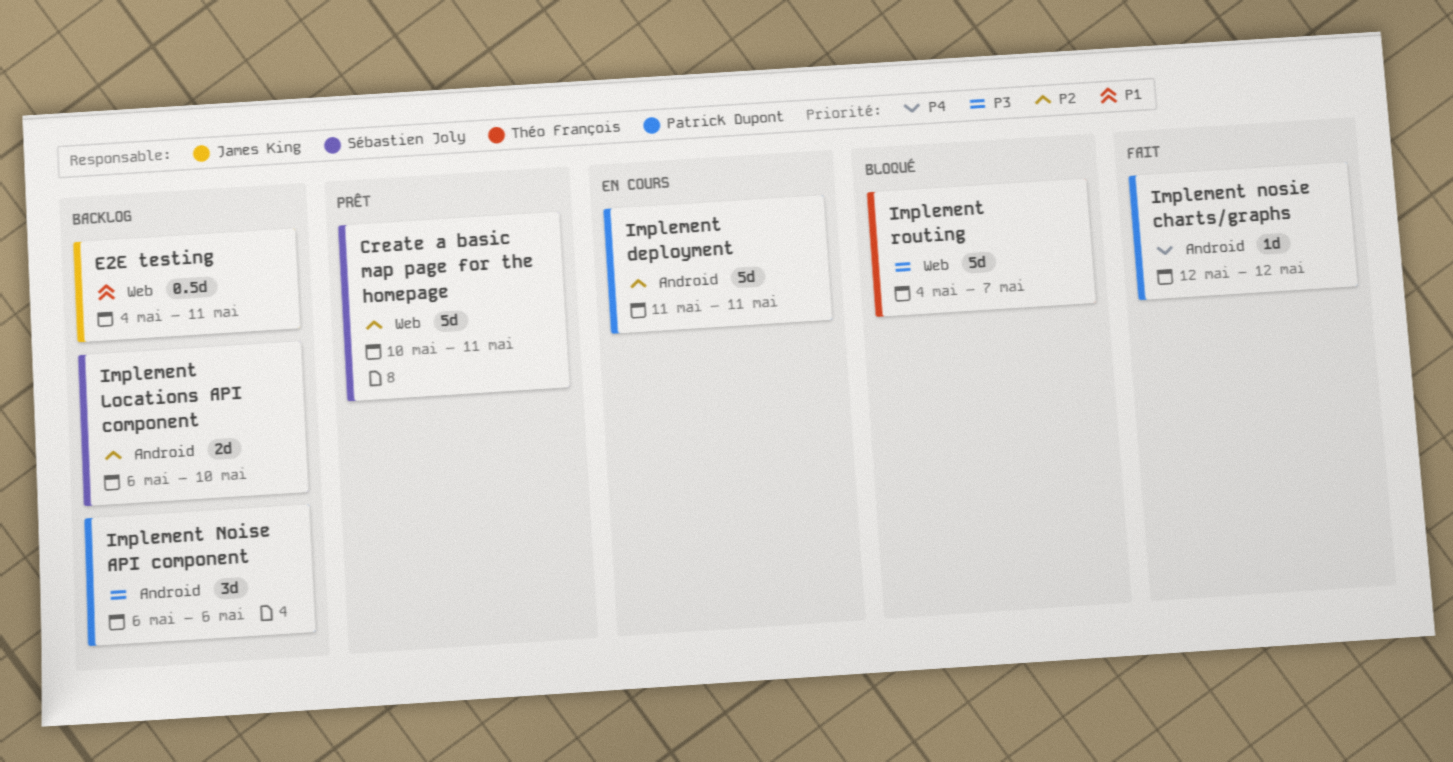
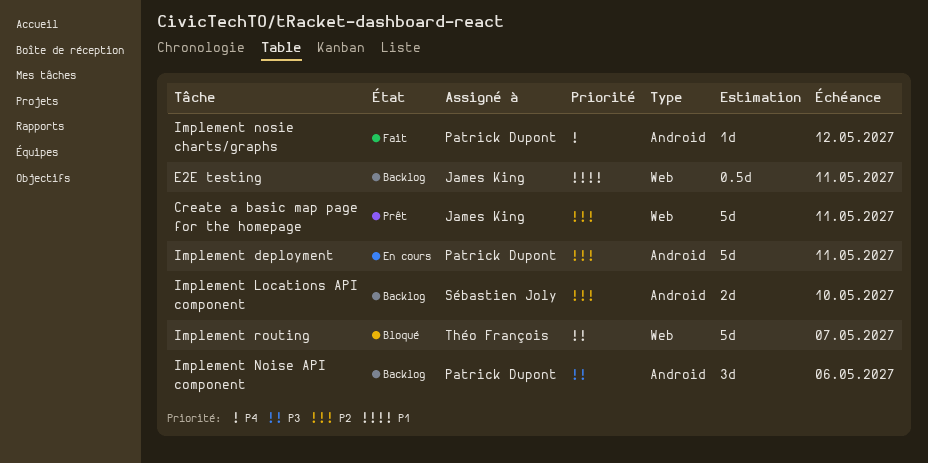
Create a basic map page for the homepage, owner: Sébastien Joly -> James King

